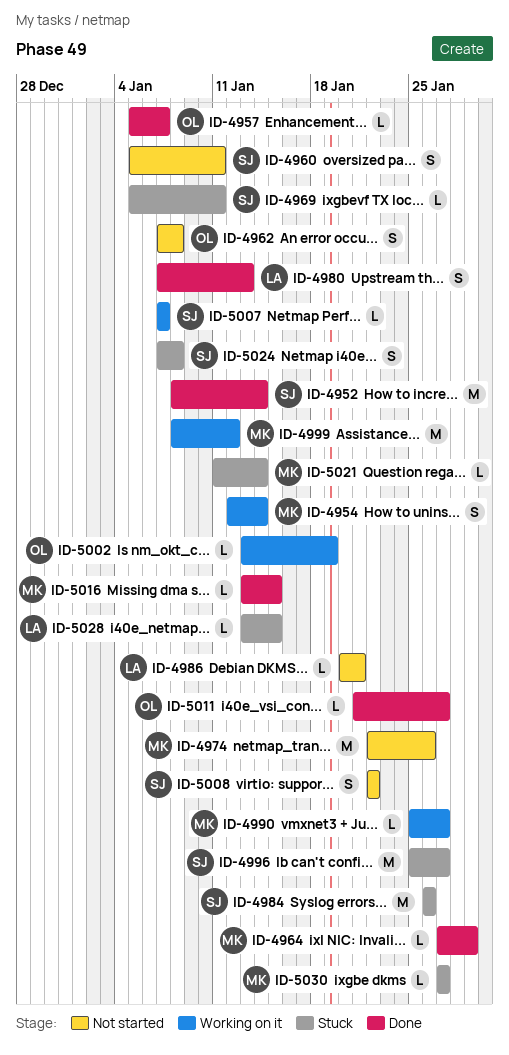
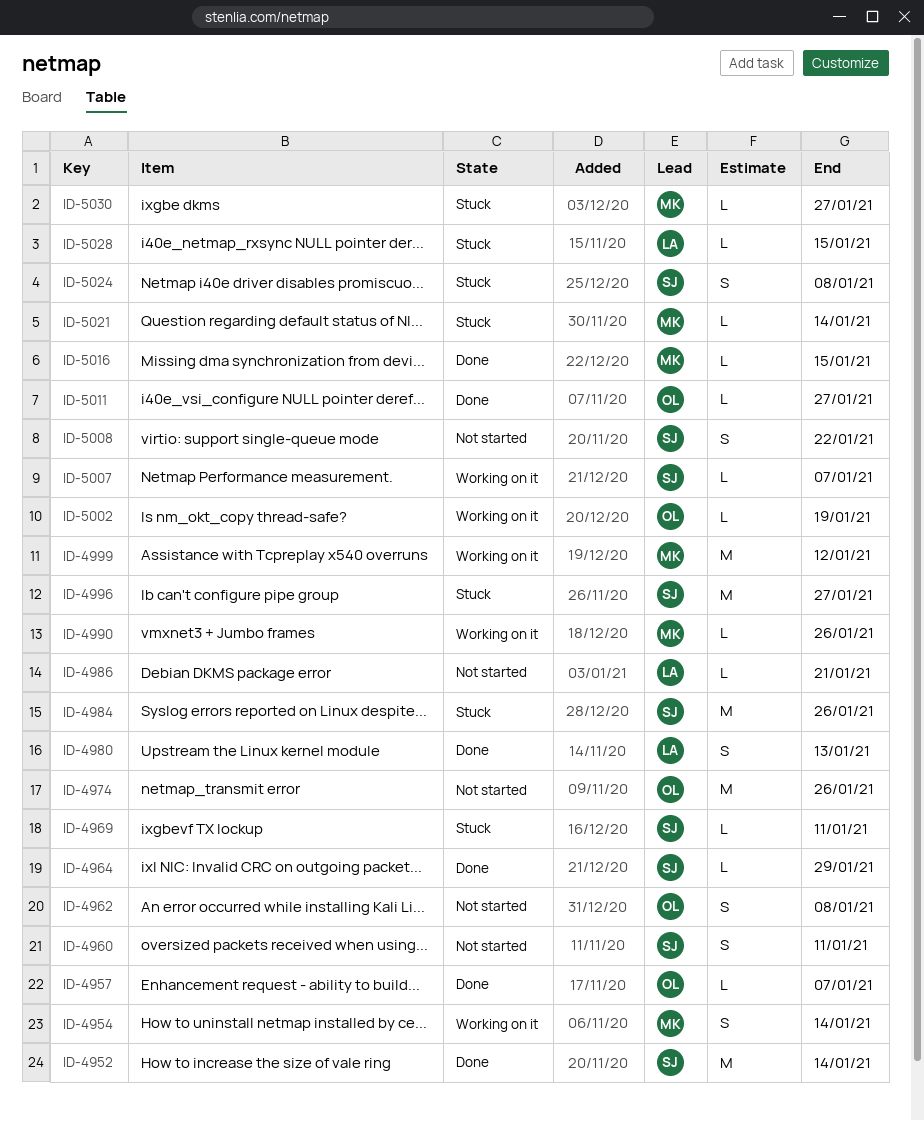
ID-4964, owner: MK -> SJ
ID-4974, owner: MK -> OL
ID-4990, due: Jan 27 -> Jan 26

